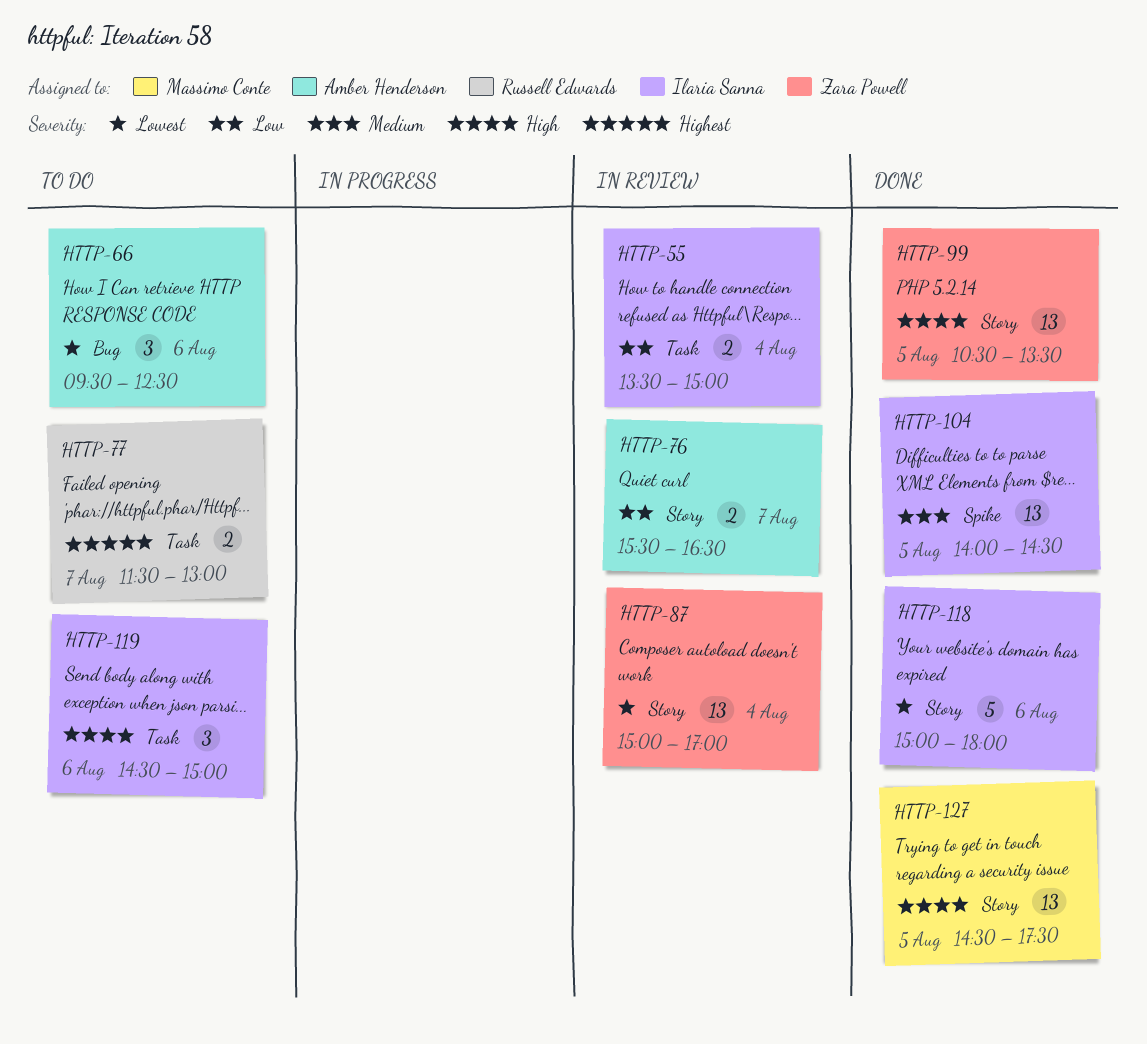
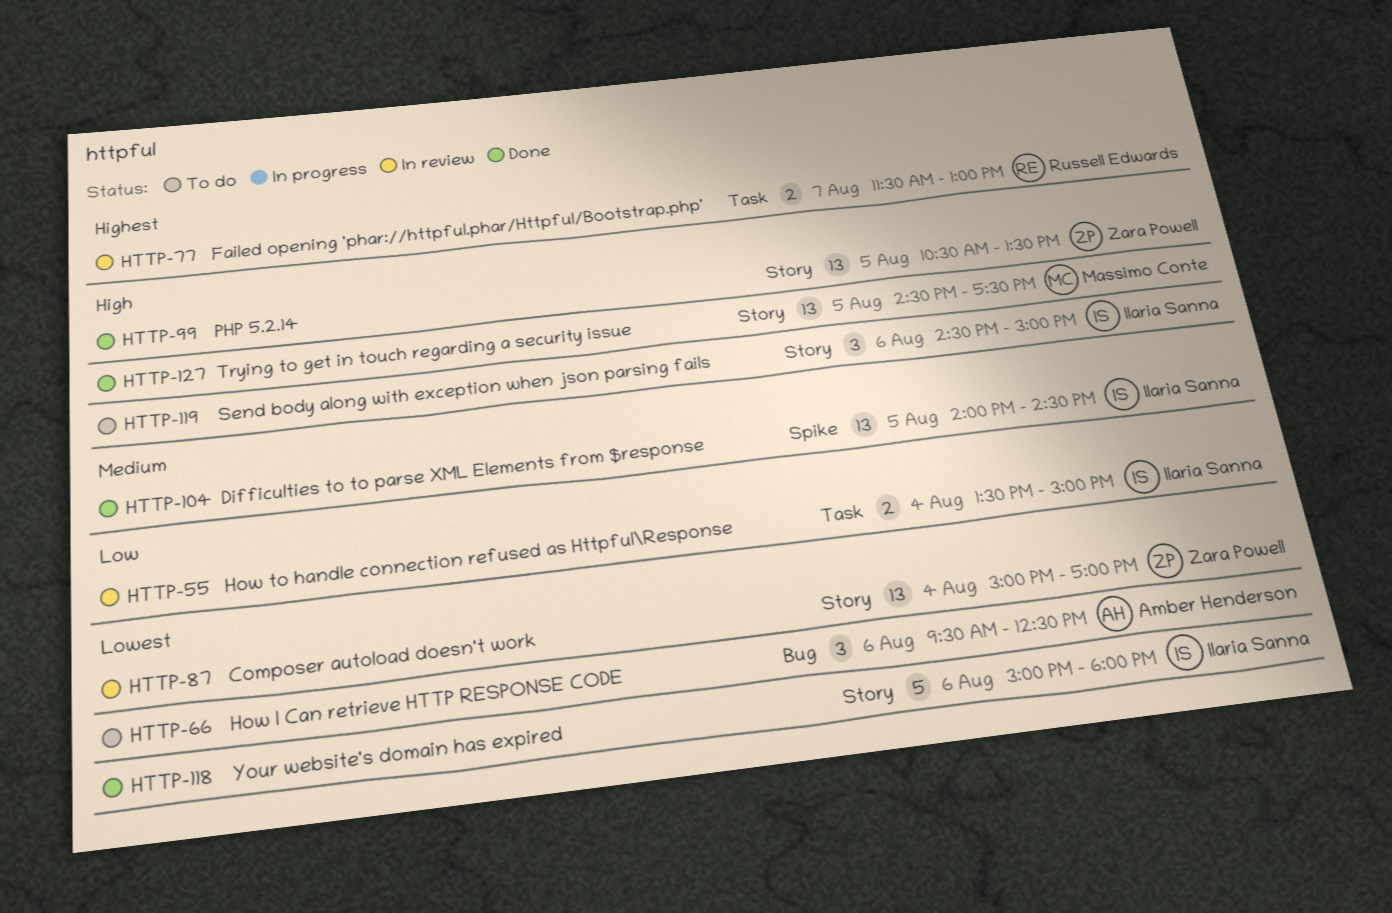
HTTP-76: present -> none
HTTP-77, status: To do -> In review
HTTP-119, label: Task -> Story

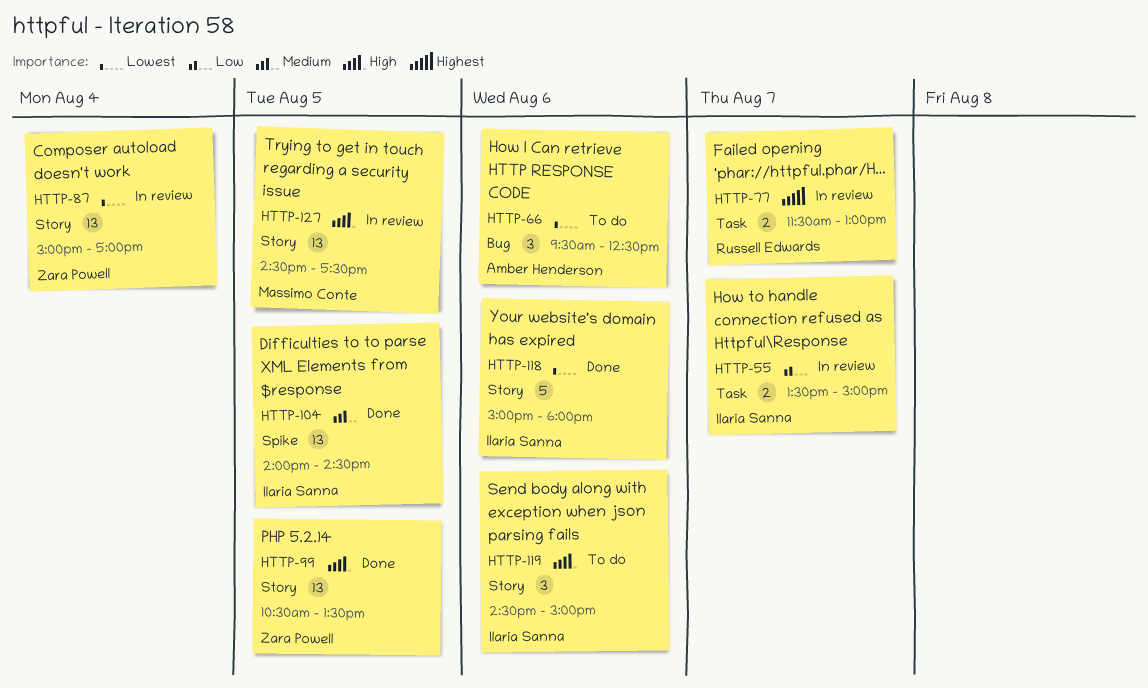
HTTP-55, day: Aug 4 -> Aug 7
HTTP-127, status: Done -> In review

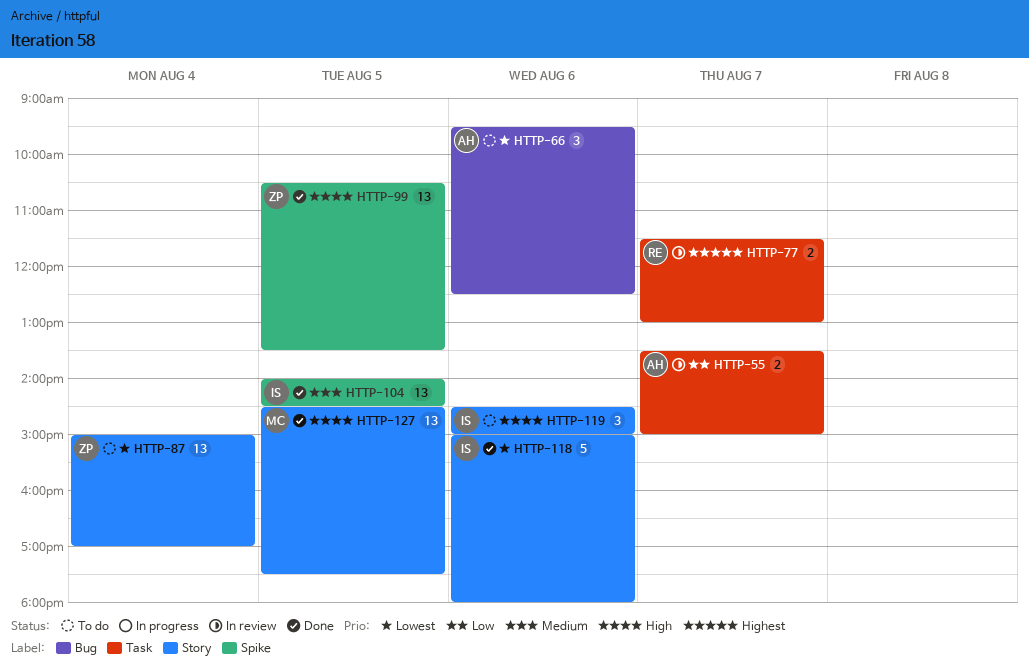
HTTP-55, owner: Ilaria Sanna -> Amber Henderson
HTTP-87, status: In review -> To do
HTTP-99, label: Story -> Spike
HTTP-127, status: In review -> Done

